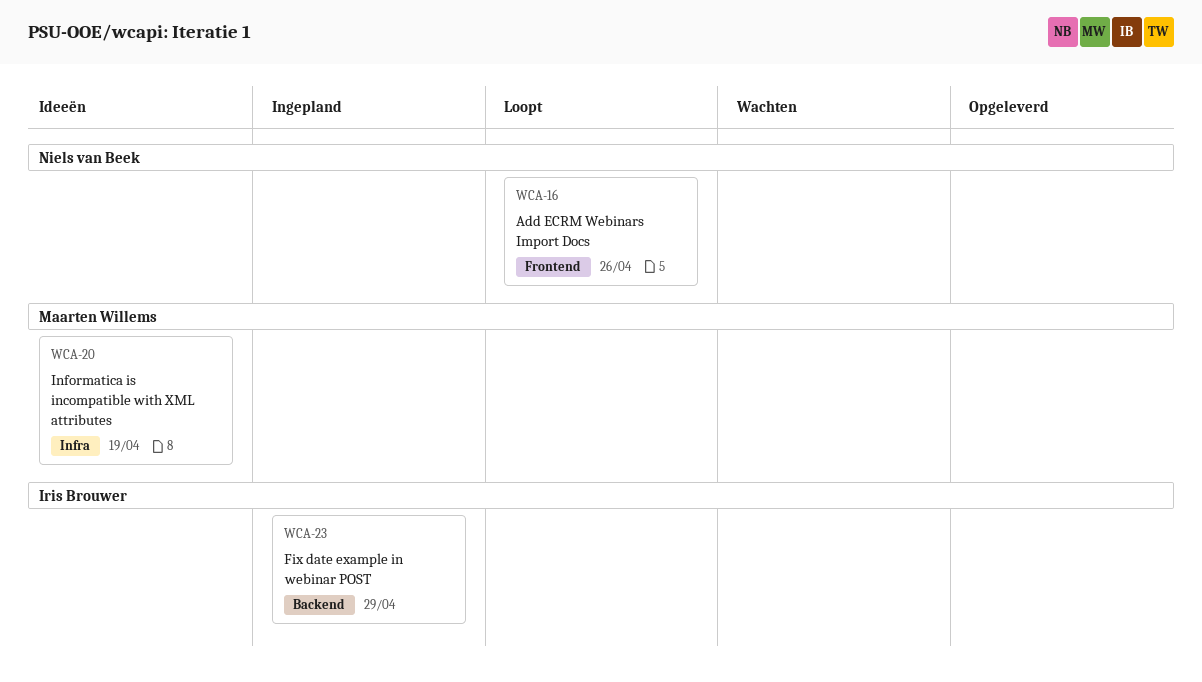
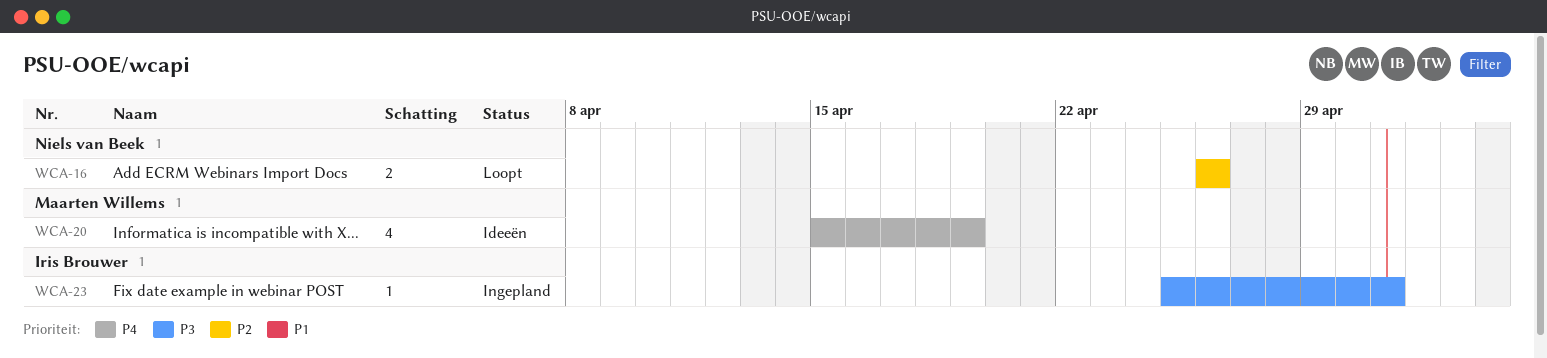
WCA-23, due: Apr 29 -> May 1

